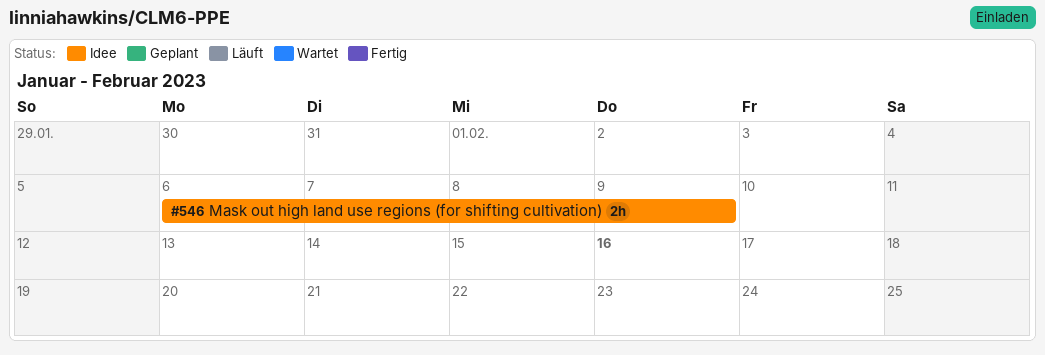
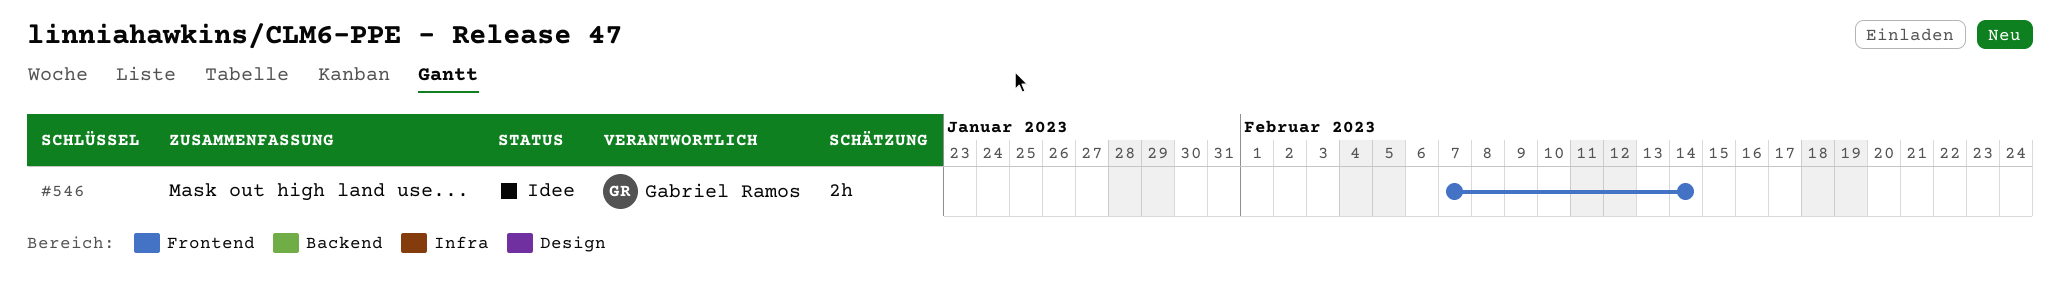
#546, start: Feb 6 -> Feb 7
#546, due: Feb 9 -> Feb 14

